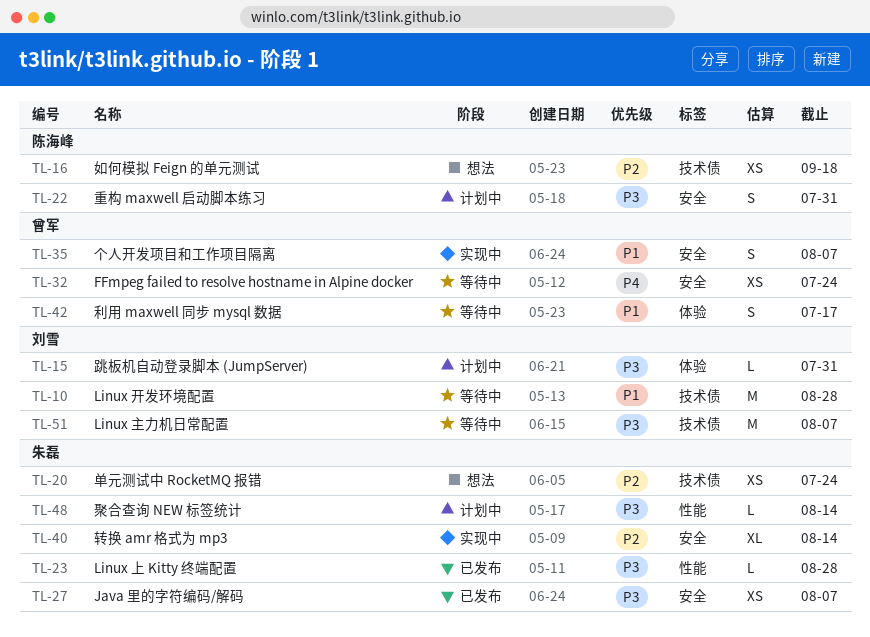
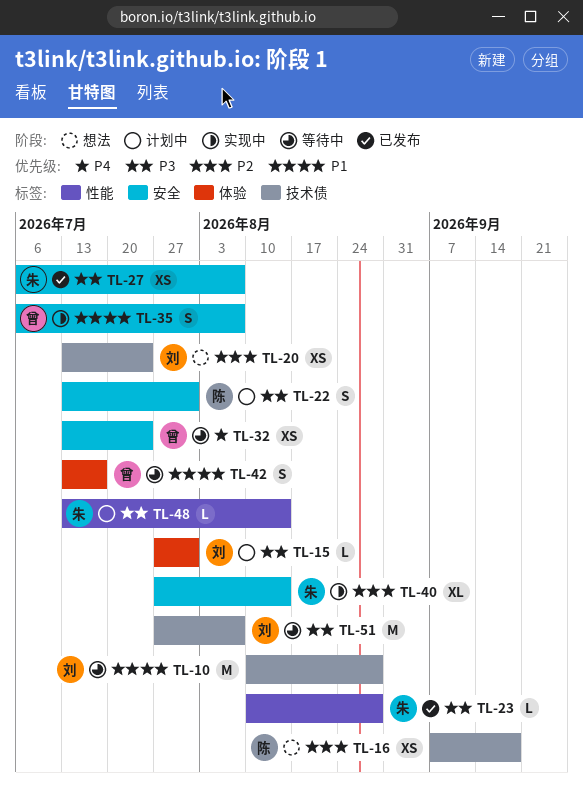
TL-20, owner: 朱磊 -> 刘雪

